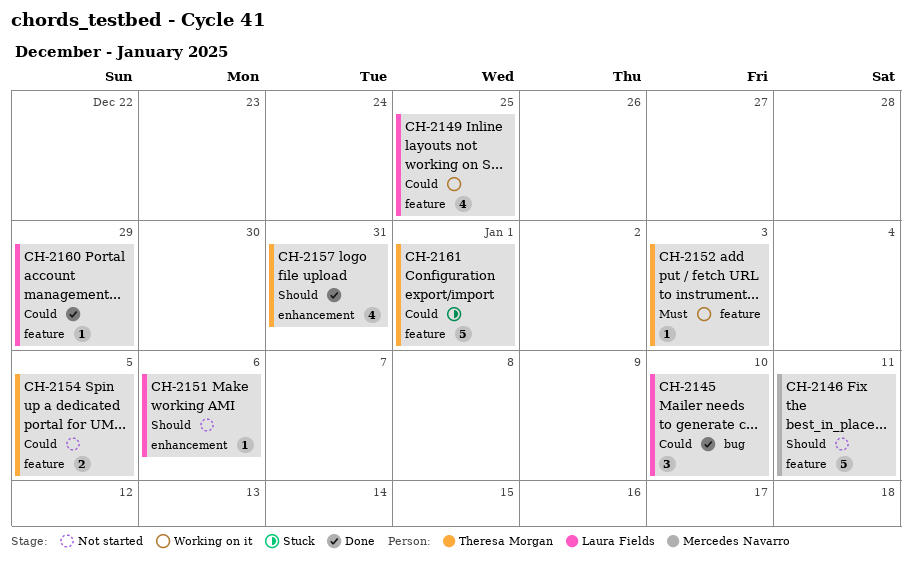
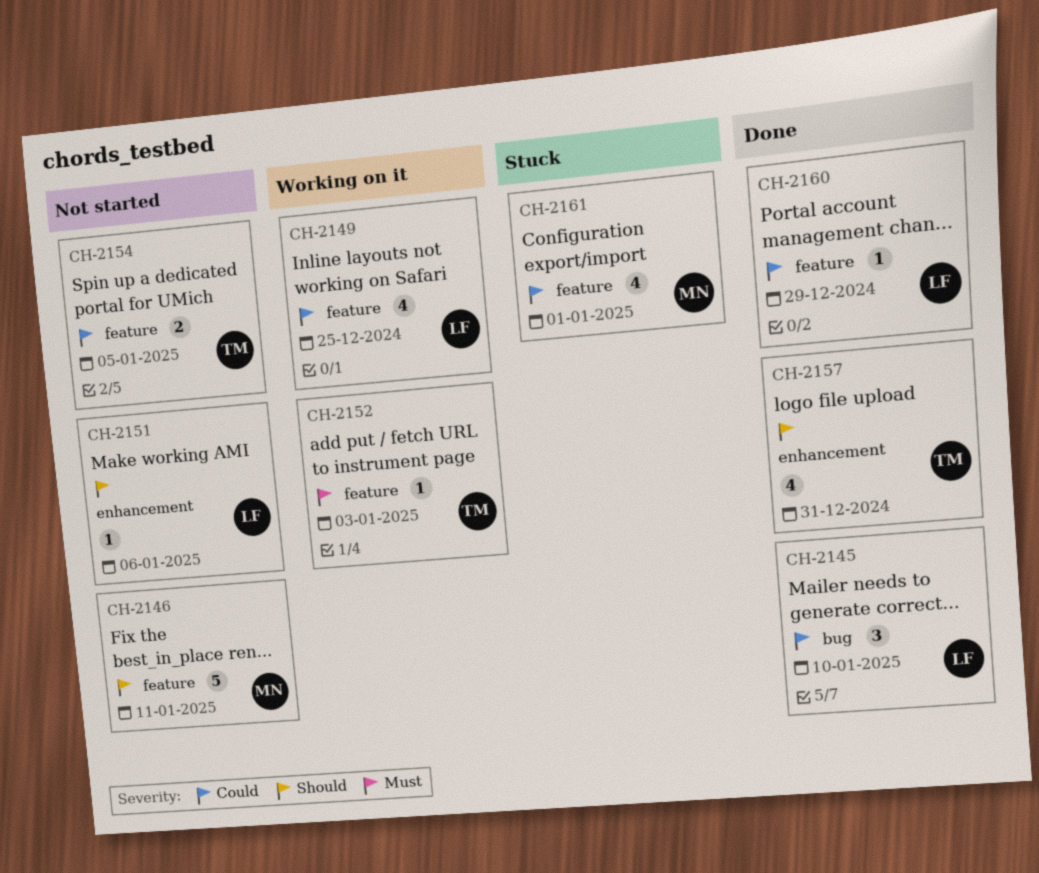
CH-2161, owner: Theresa Morgan -> Mercedes Navarro
CH-2161, estimate: 5 -> 4

